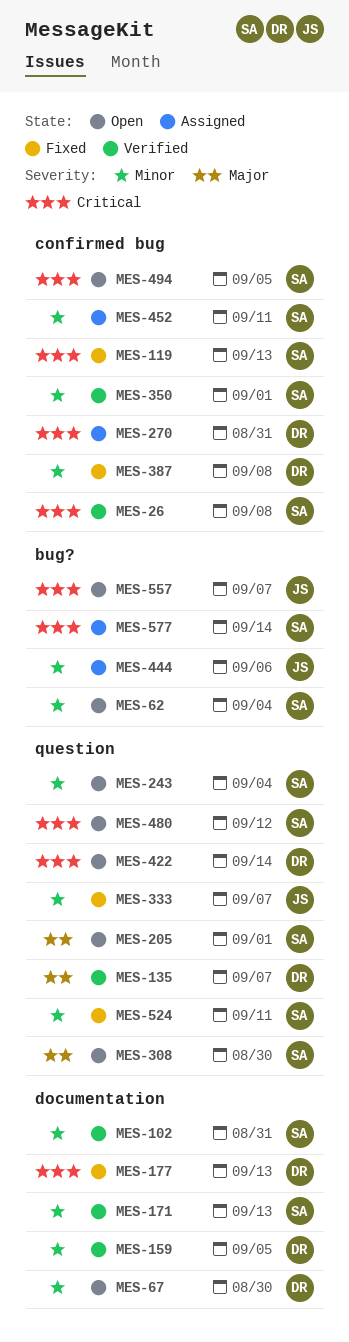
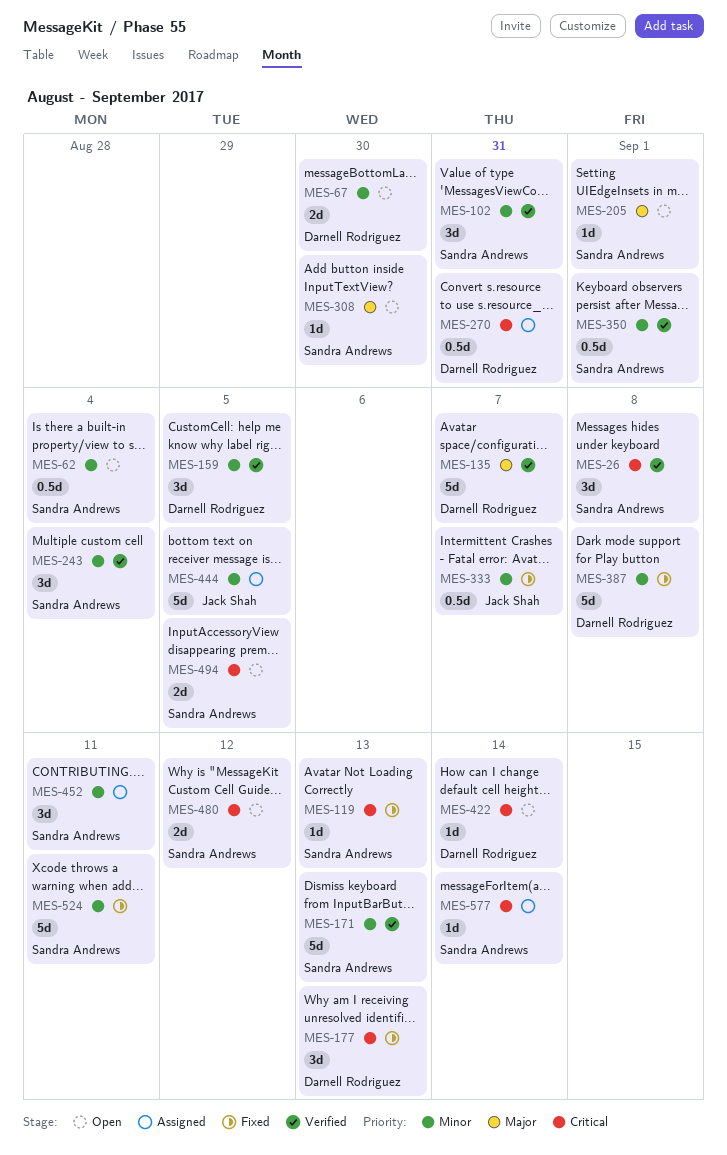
MES-243, status: Open -> Verified
MES-444, due: Sep 6 -> Sep 5
MES-557: present -> none

